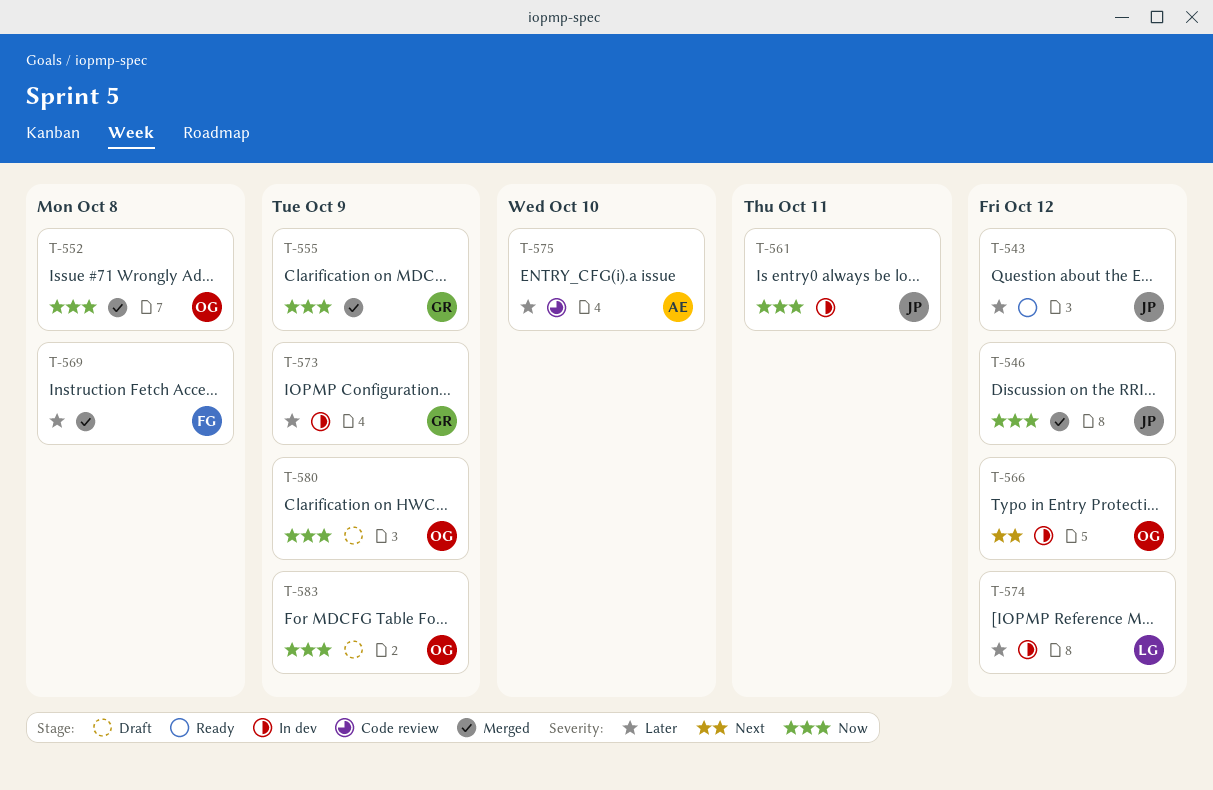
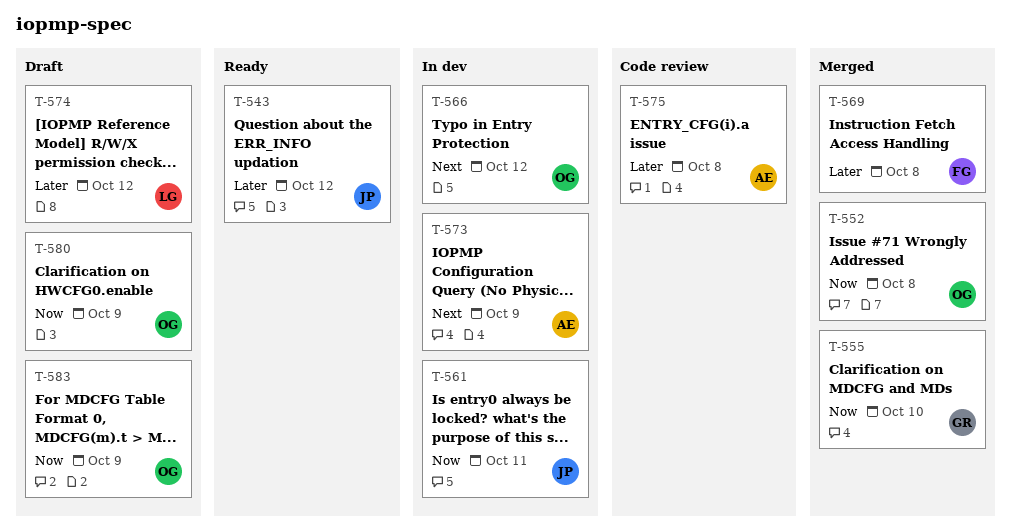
T-546: present -> none
T-555, due: Oct 9 -> Oct 10
T-573, owner: GR -> AE
T-573, priority: Later -> Next
T-574, status: In dev -> Draft
T-575, due: Oct 10 -> Oct 8

